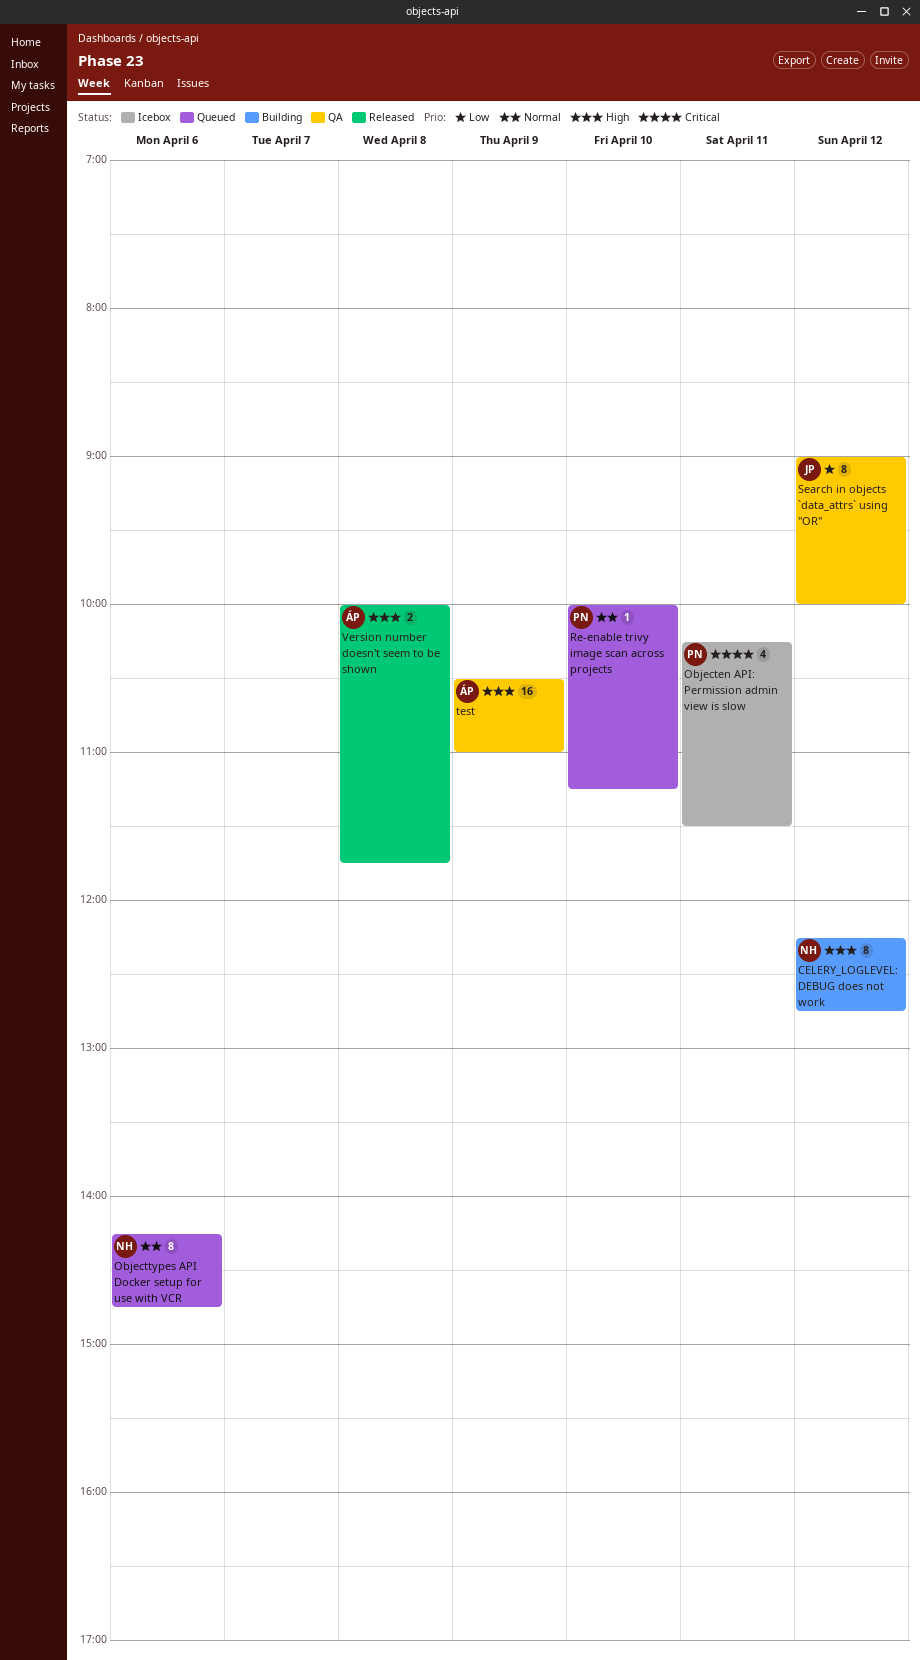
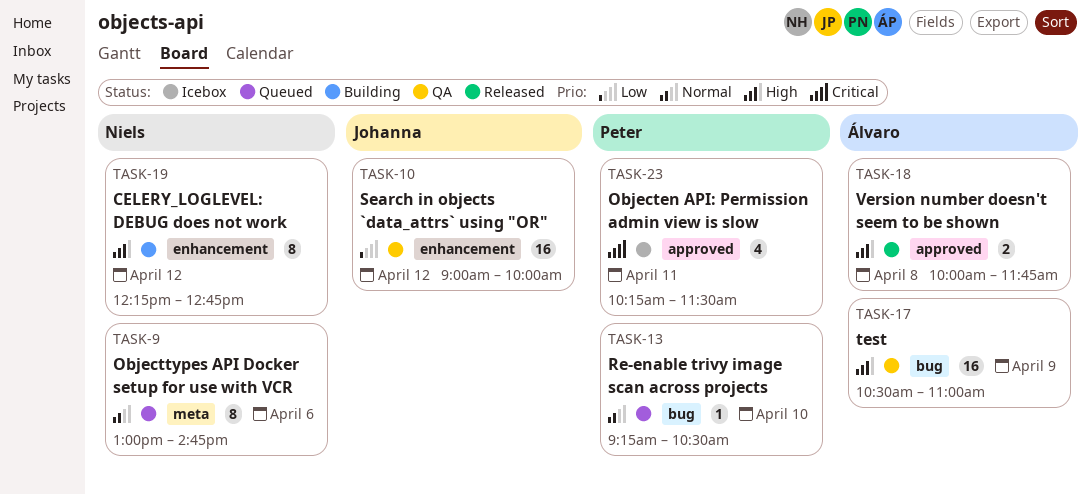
Objecttypes API Docker setup for use with VCR, begins: 14:15 -> 13:00
Re-enable trivy image scan across projects, begins: 10:00 -> 09:15
Re-enable trivy image scan across projects, ends: 11:15 -> 10:30
Search in objects `data_attrs` using "OR", estimate: 8 -> 16

